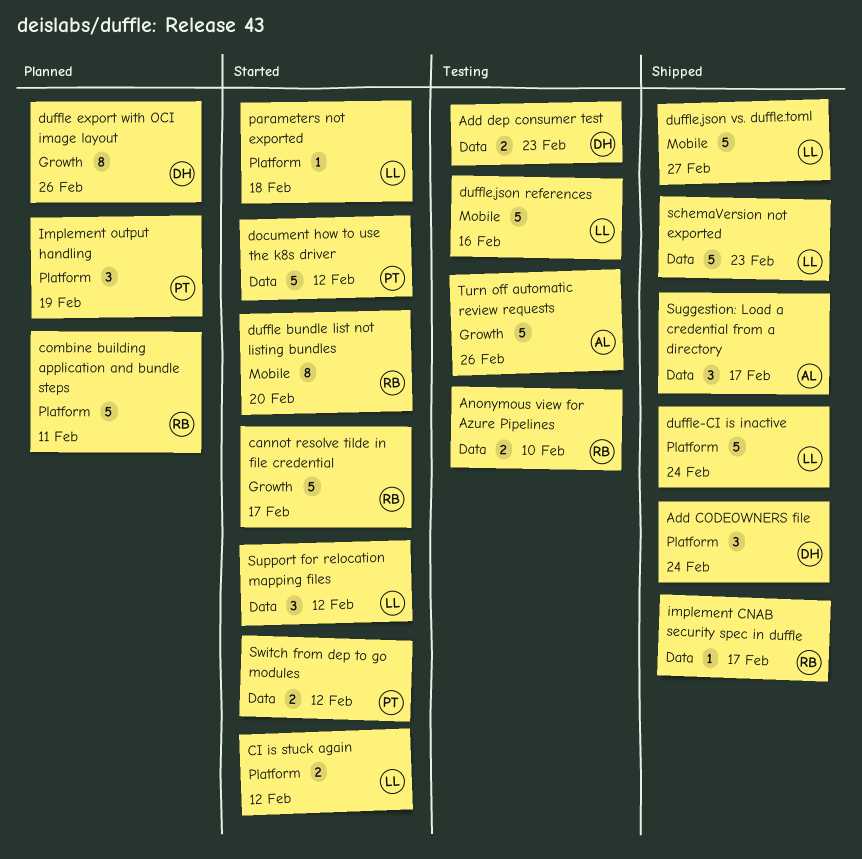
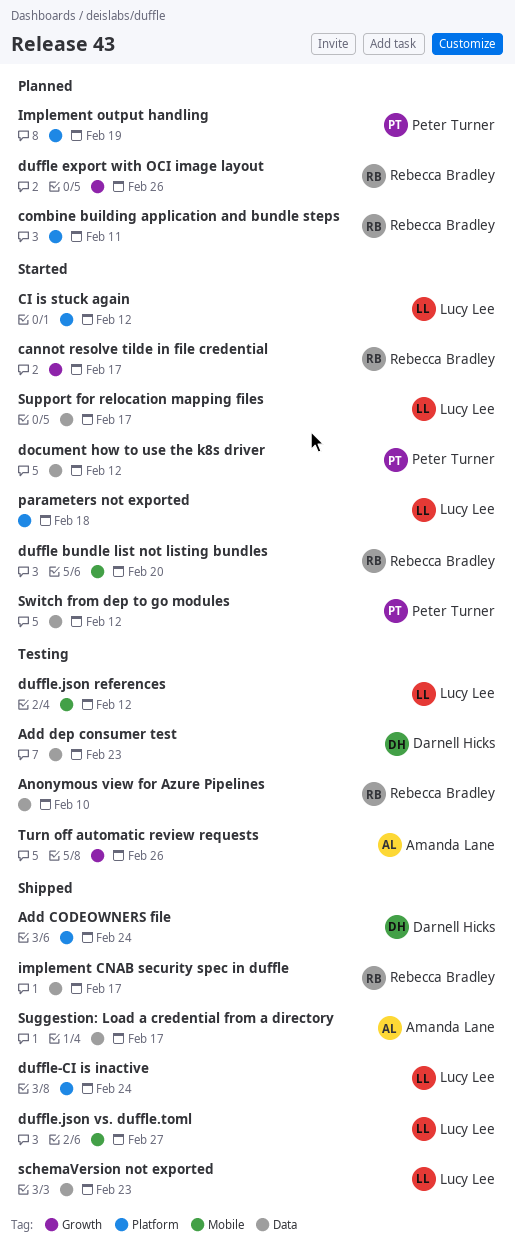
duffle export with OCI image layout, owner: Darnell Hicks -> Rebecca Bradley
duffle.json references, due: Feb 16 -> Feb 12
Support for relocation mapping files, due: Feb 12 -> Feb 17

